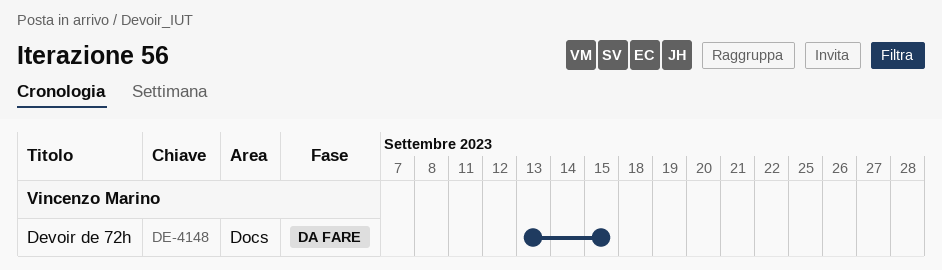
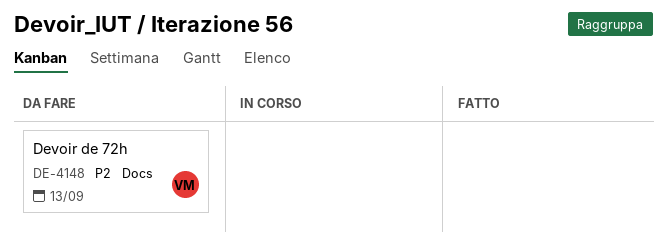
DE-4148, due: Sep 15 -> Sep 13

